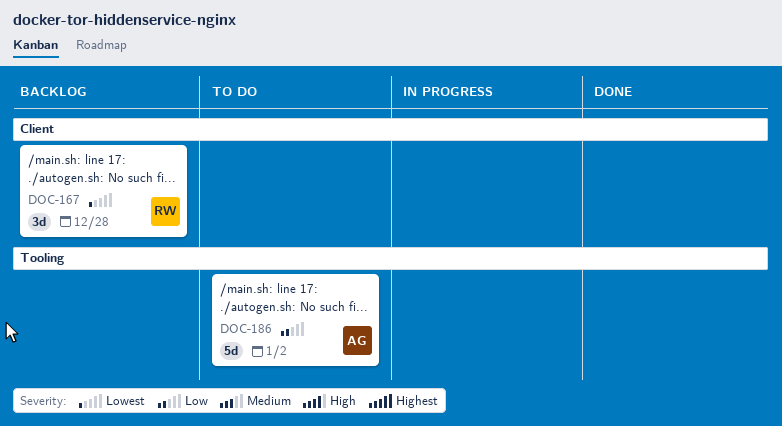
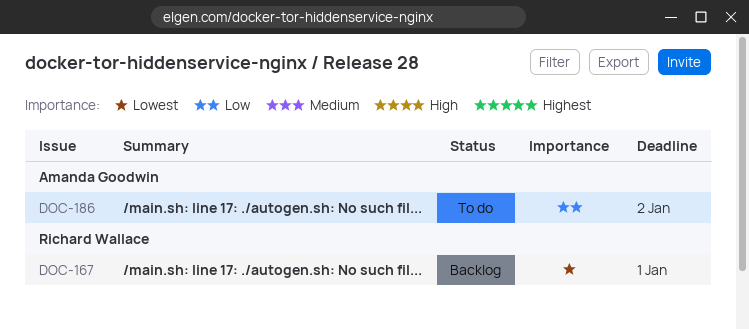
DOC-167, due: Dec 28 -> Jan 1

